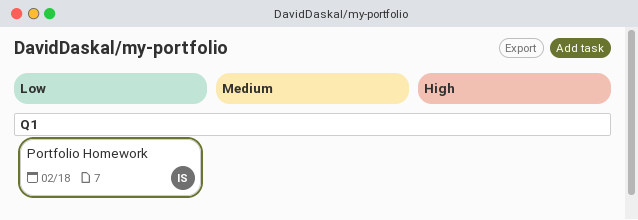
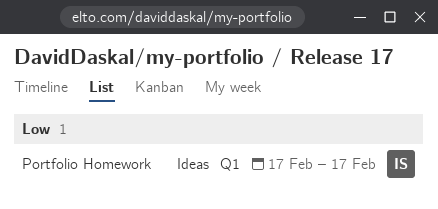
Portfolio Homework, due: Feb 18 -> Feb 17

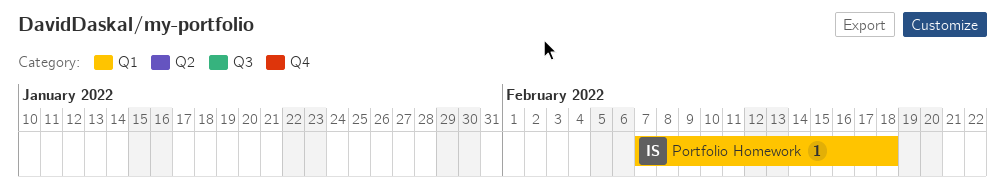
Portfolio Homework, start: Feb 17 -> Feb 7
Portfolio Homework, due: Feb 17 -> Feb 18

